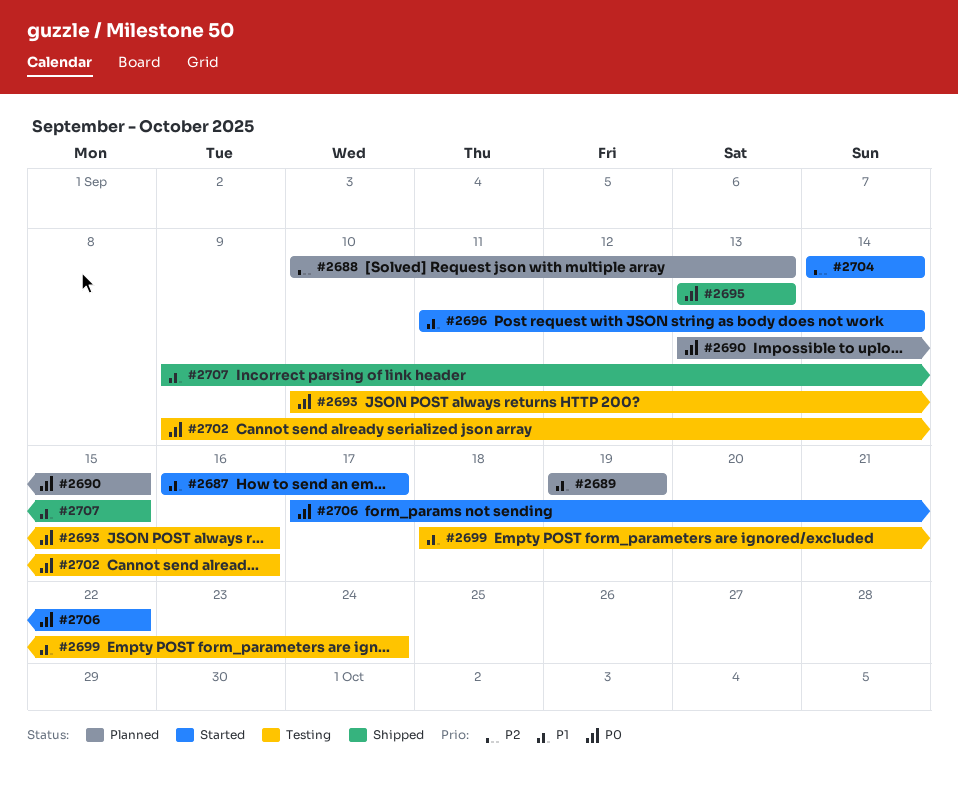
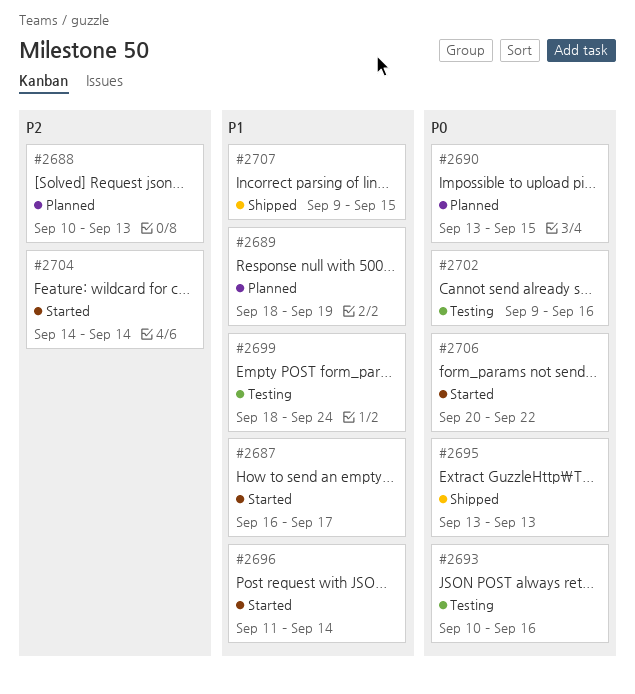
#2689, start: Sep 19 -> Sep 18
#2706, start: Sep 17 -> Sep 20

